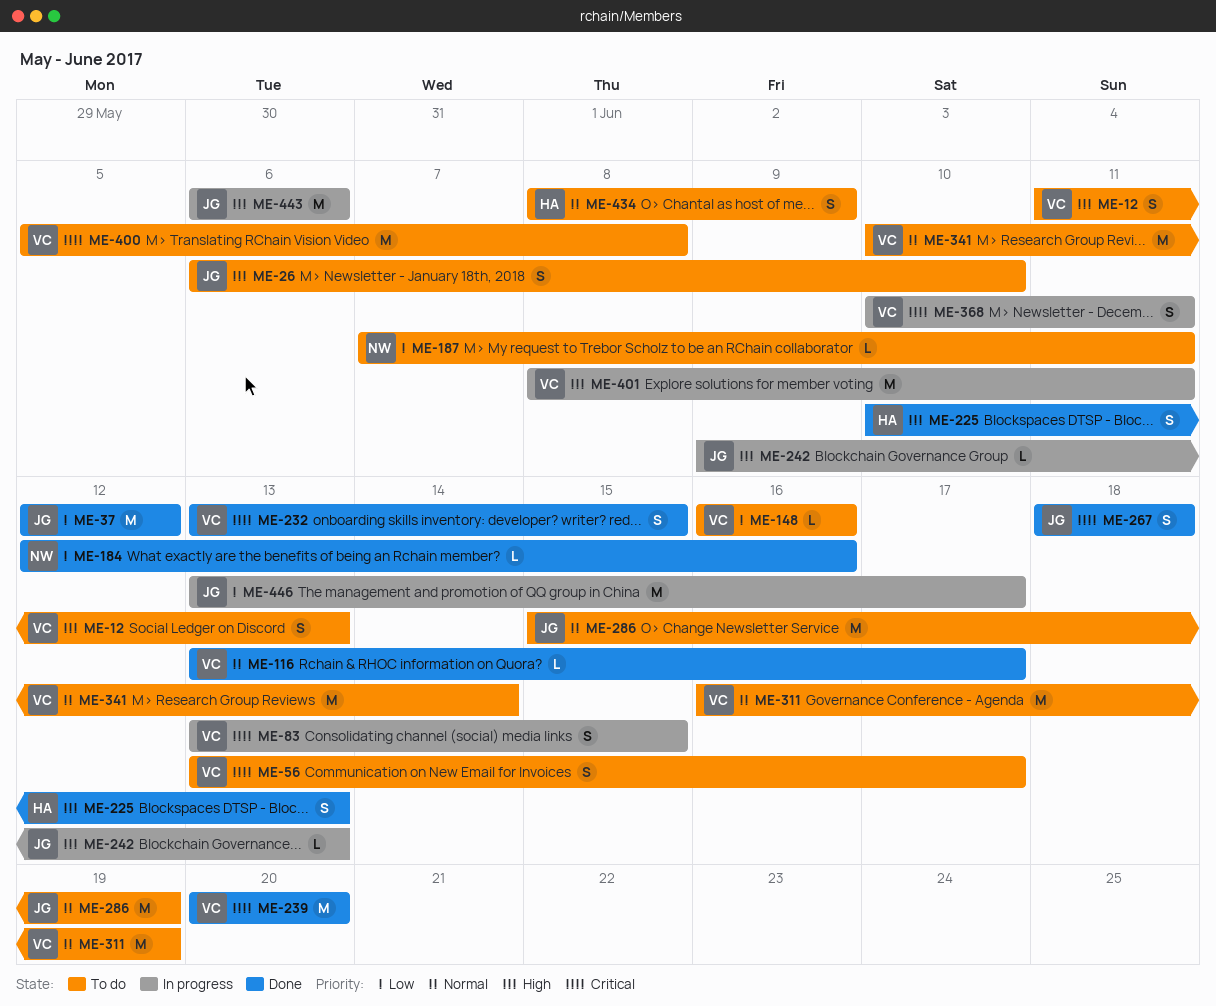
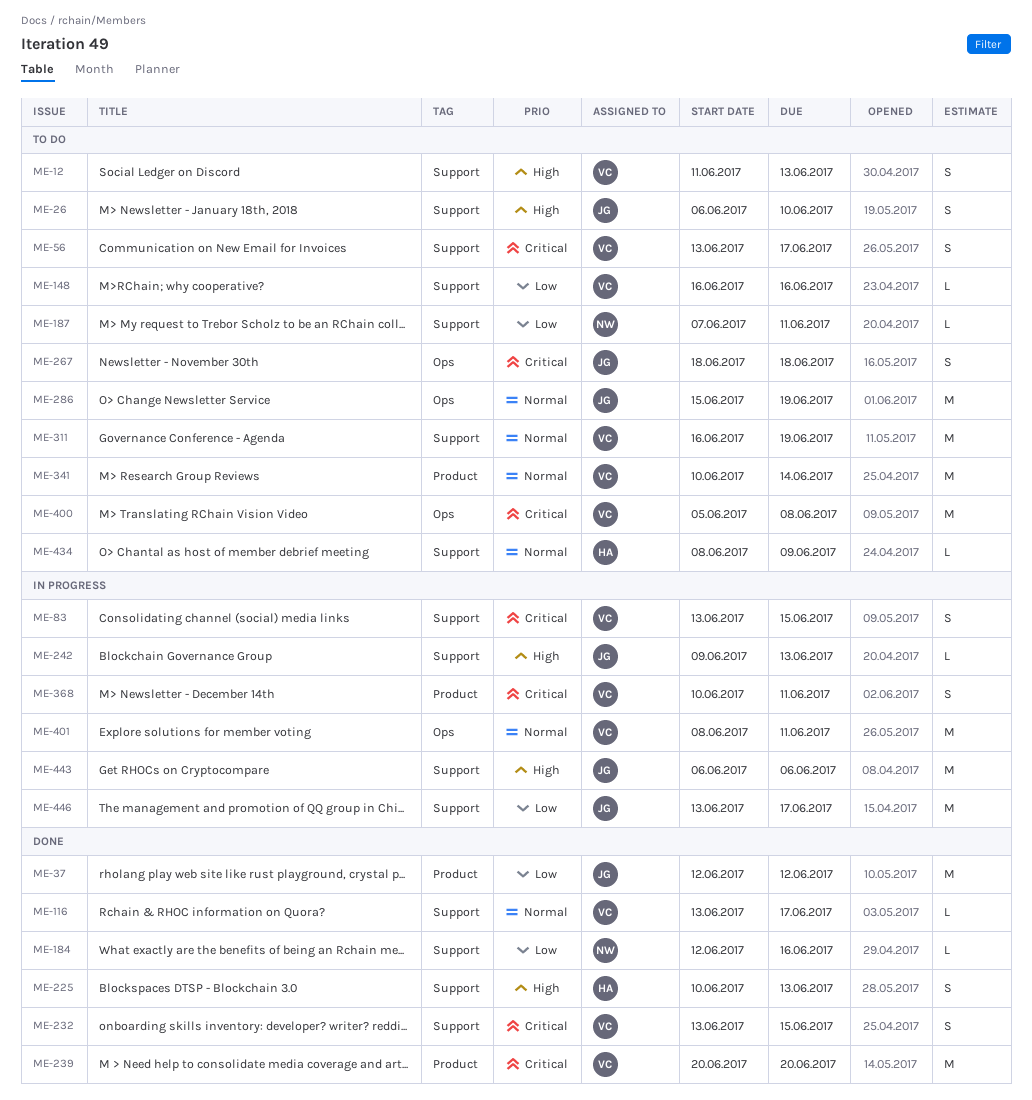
ME-267, status: Done -> To do
ME-401, priority: High -> Normal
ME-434, estimate: S -> L

